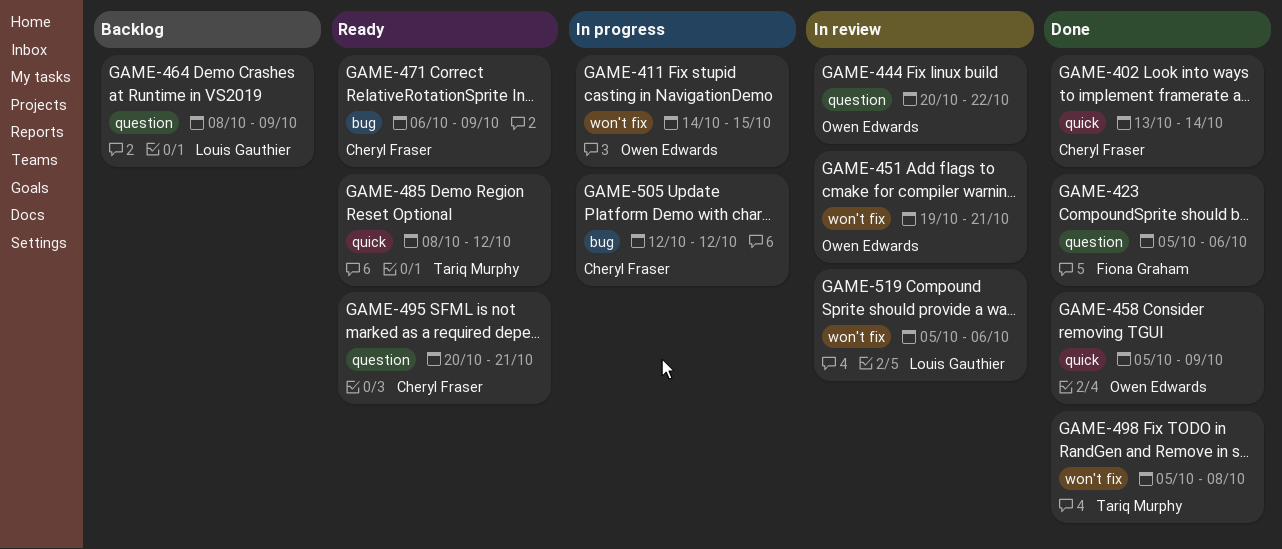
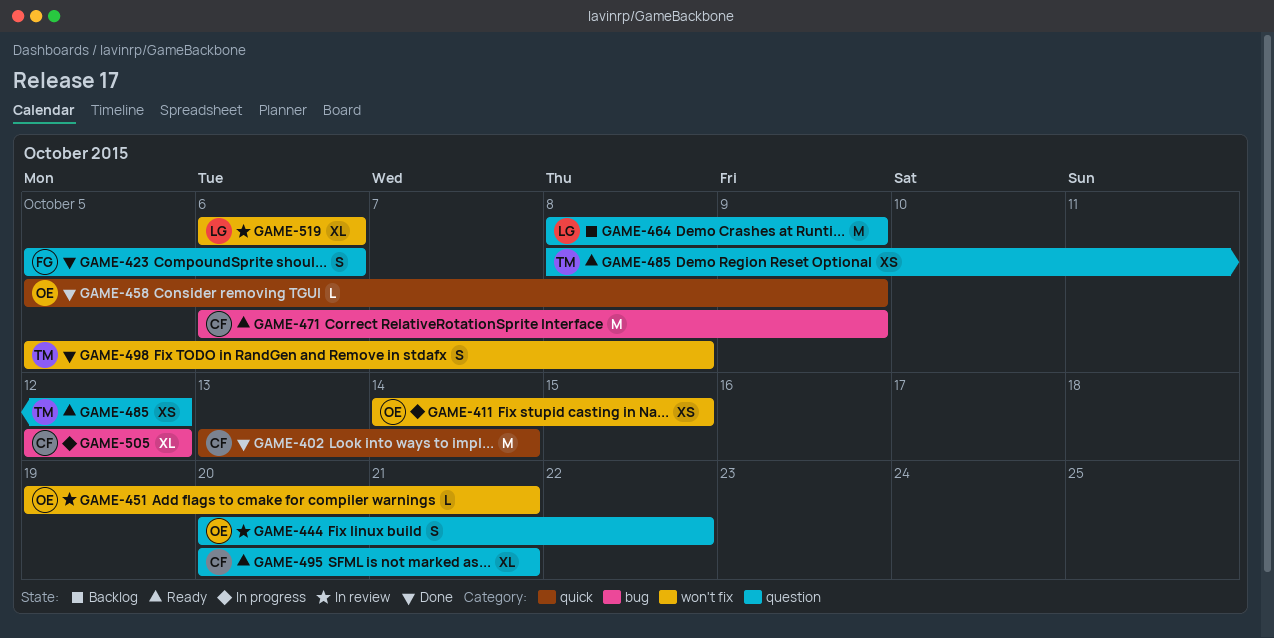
GAME-485, label: quick -> question
GAME-519, start: Oct 5 -> Oct 6

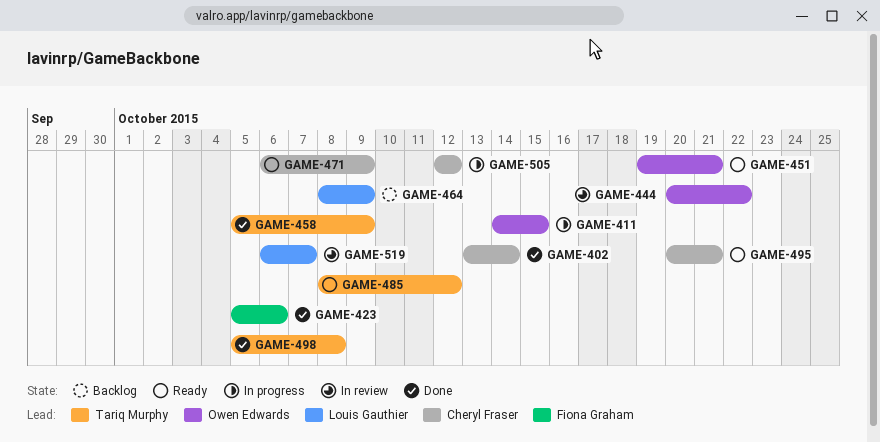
GAME-451, status: In review -> Ready
GAME-458, owner: Owen Edwards -> Tariq Murphy
GAME-519, due: Oct 6 -> Oct 7

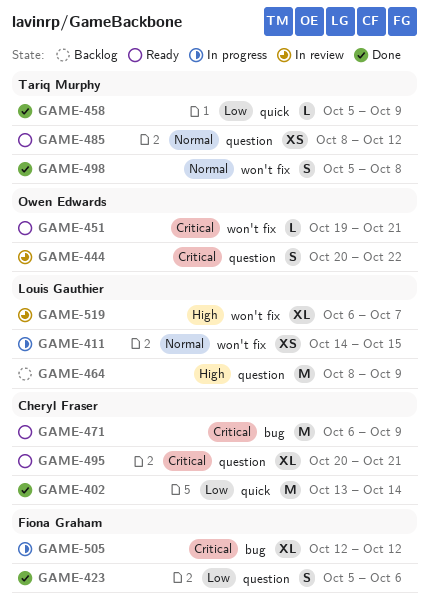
GAME-411, owner: Owen Edwards -> Louis Gauthier
GAME-505, owner: Cheryl Fraser -> Fiona Graham

